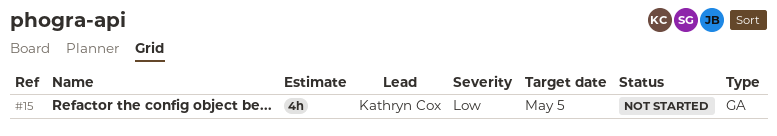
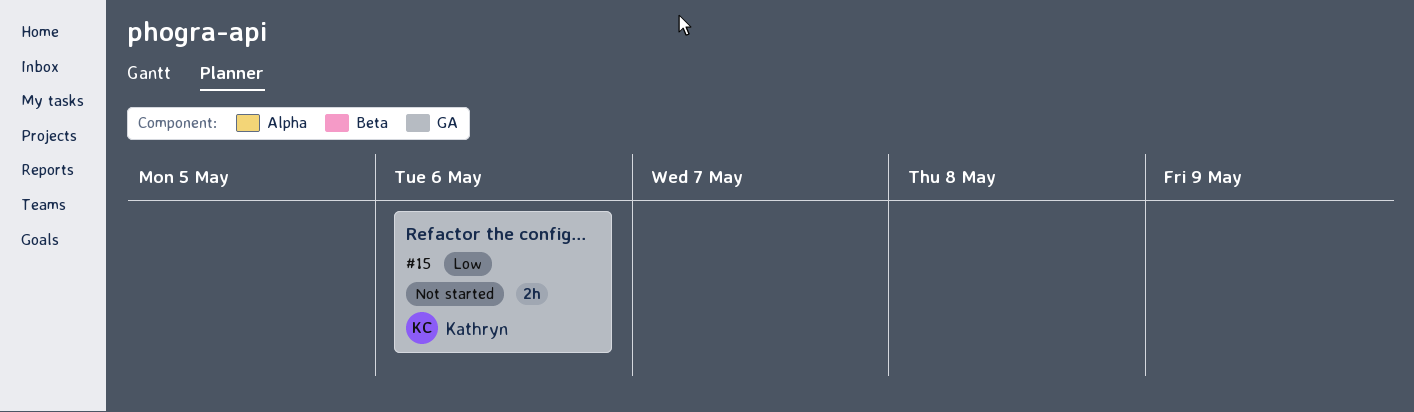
#15, estimate: 4h -> 2h
#15, due: May 5 -> May 6

